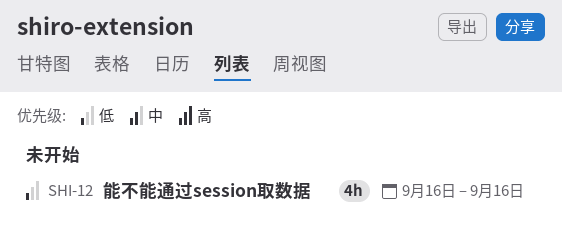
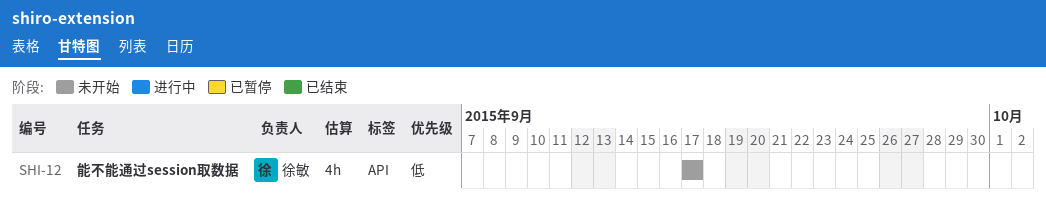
SHI-12, start: Sep 16 -> Sep 17
SHI-12, due: Sep 16 -> Sep 17

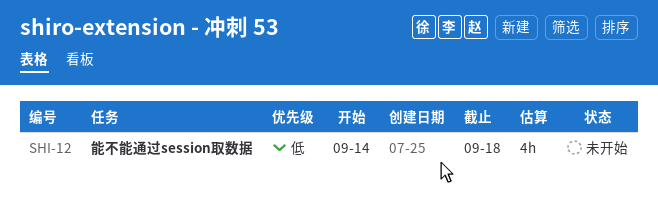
SHI-12, start: Sep 17 -> Sep 14
SHI-12, due: Sep 17 -> Sep 18

